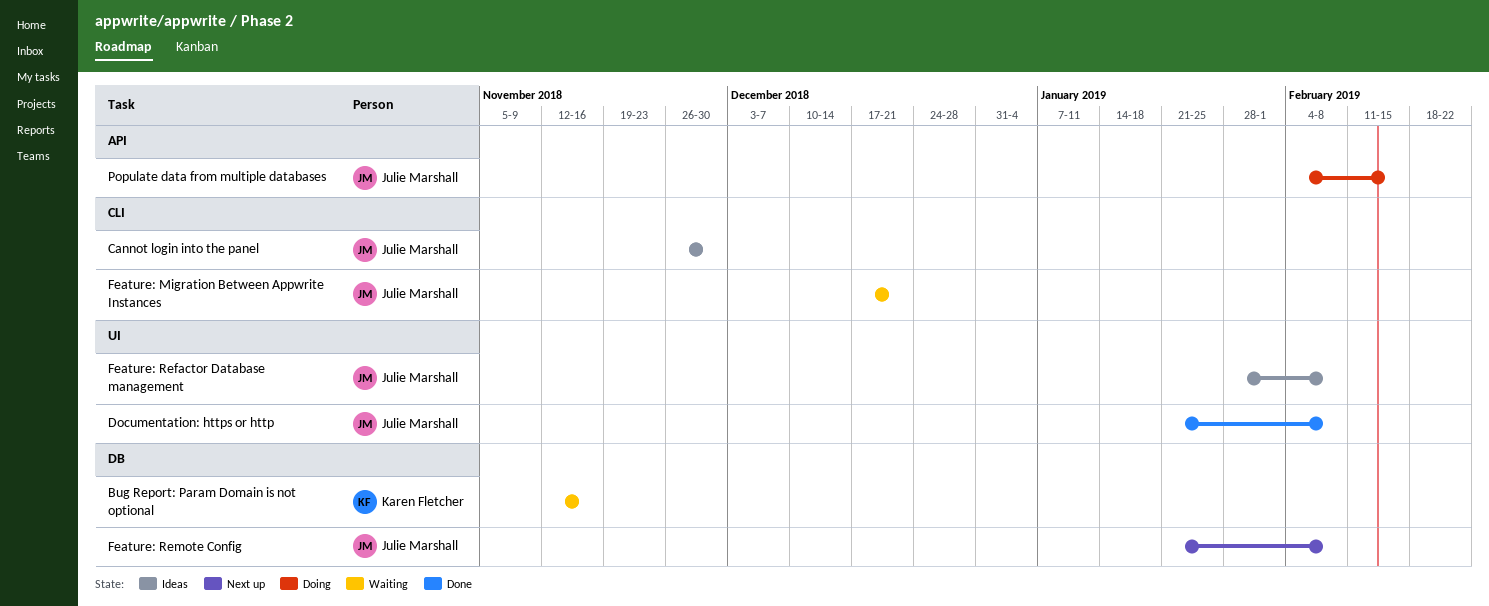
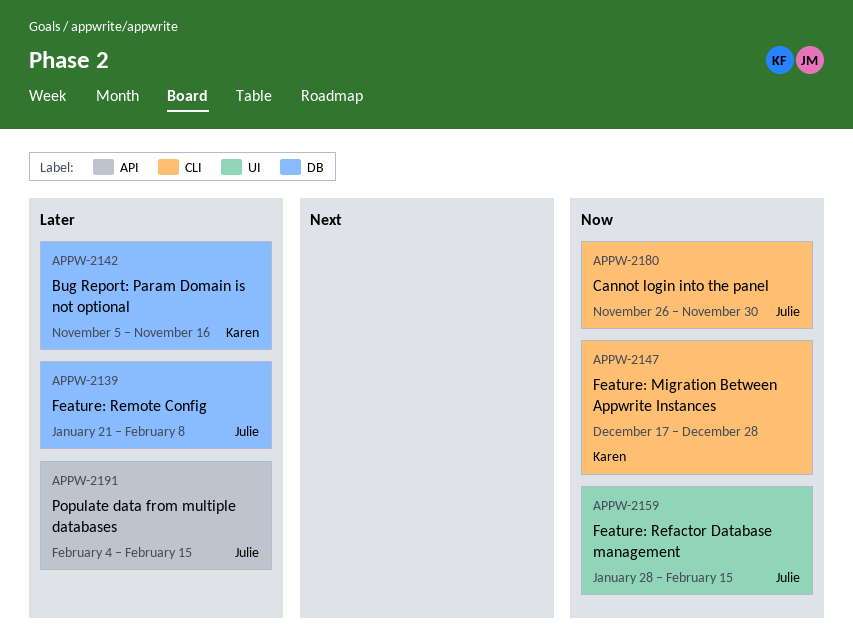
Bug Report: Param Domain is not optional, start: Nov 12 -> Nov 5
Documentation: https or http: present -> none
Feature: Migration Between Appwrite Instances, owner: Julie Marshall -> Karen Fletcher
Feature: Migration Between Appwrite Instances, due: Dec 21 -> Dec 28
Feature: Refactor Database management, due: Feb 8 -> Feb 15

